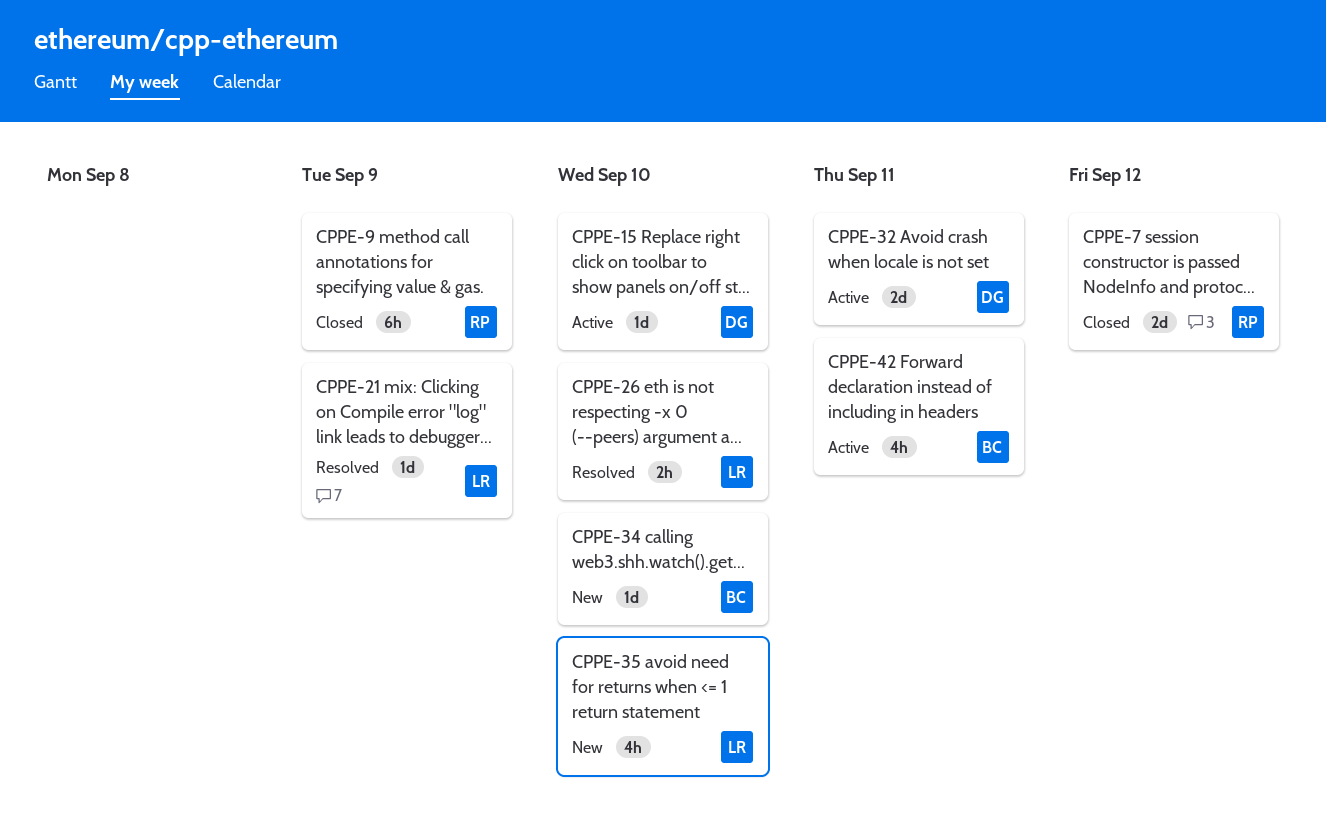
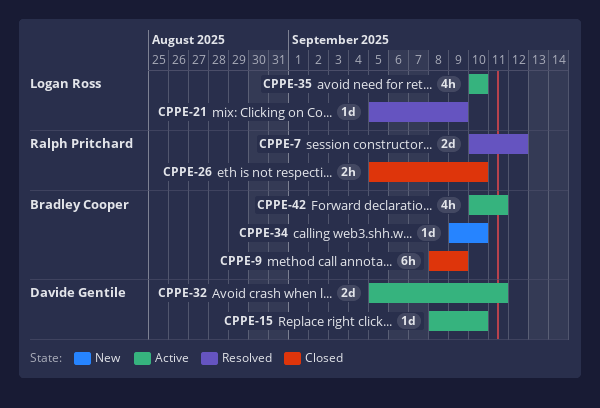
CPPE-7, status: Closed -> Resolved
CPPE-9, owner: Ralph Pritchard -> Bradley Cooper
CPPE-26, status: Resolved -> Closed
CPPE-26, owner: Logan Ross -> Ralph Pritchard
CPPE-35, status: New -> Active

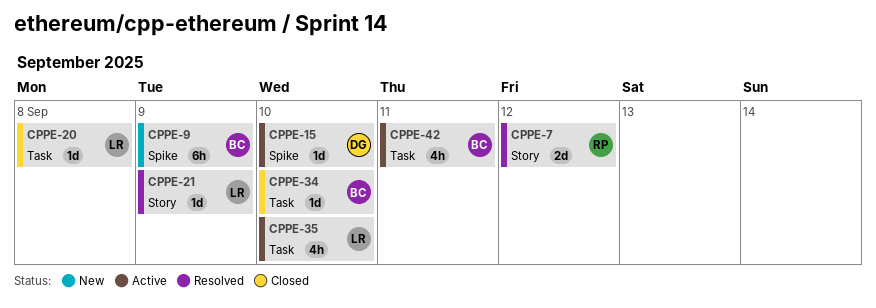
CPPE-9, status: Closed -> New
CPPE-20: none -> present
CPPE-26: present -> none
CPPE-32: present -> none
CPPE-34, status: New -> Closed

